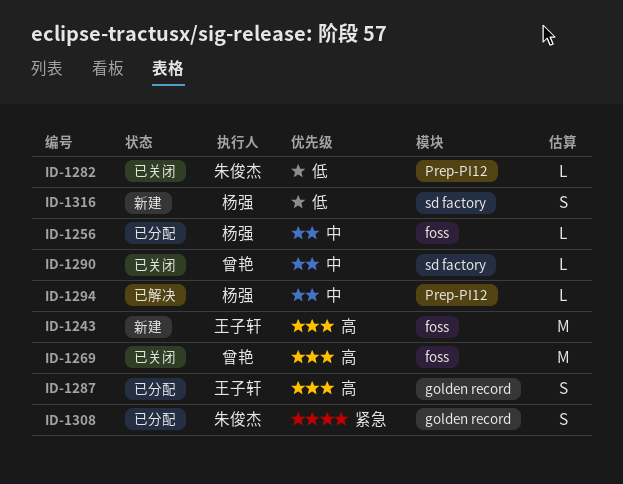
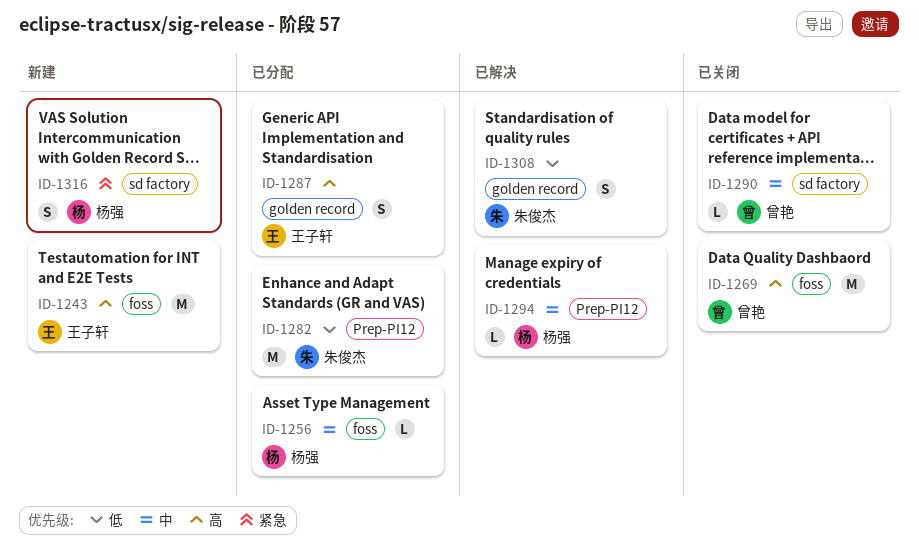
ID-1282, status: 已关闭 -> 已分配
ID-1282, estimate: L -> M
ID-1308, status: 已分配 -> 已解决
ID-1308, priority: 紧急 -> 低
ID-1316, priority: 低 -> 紧急

